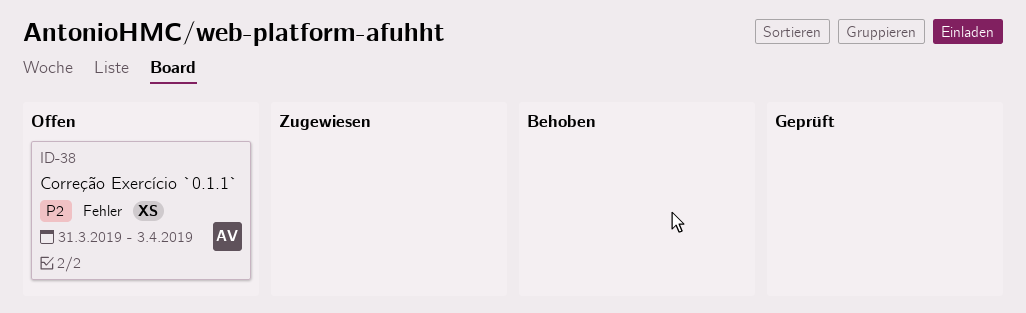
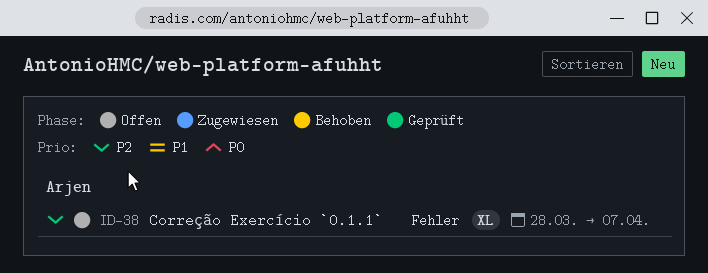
ID-38, estimate: XS -> XL
ID-38, start: Mar 31 -> Mar 28
ID-38, due: Apr 3 -> Apr 7

